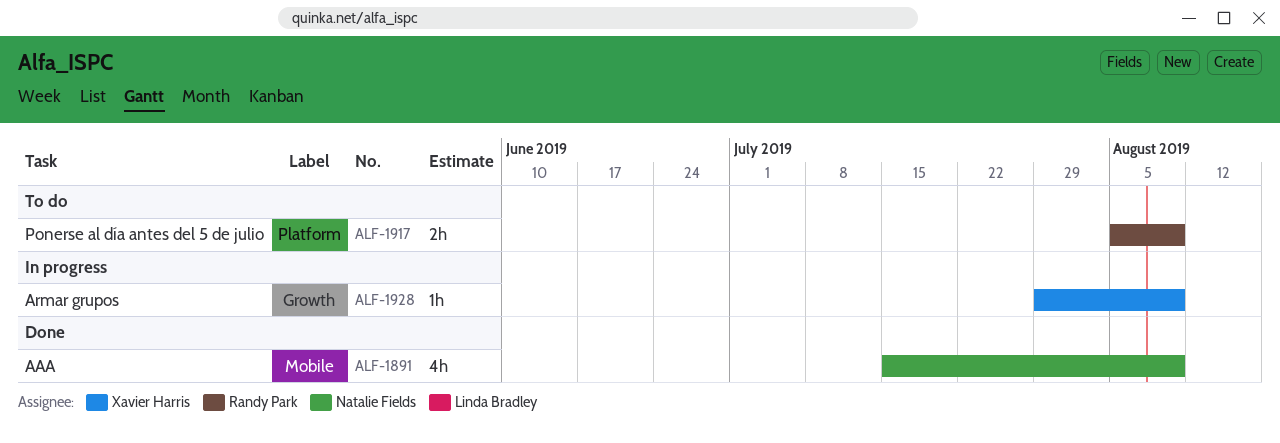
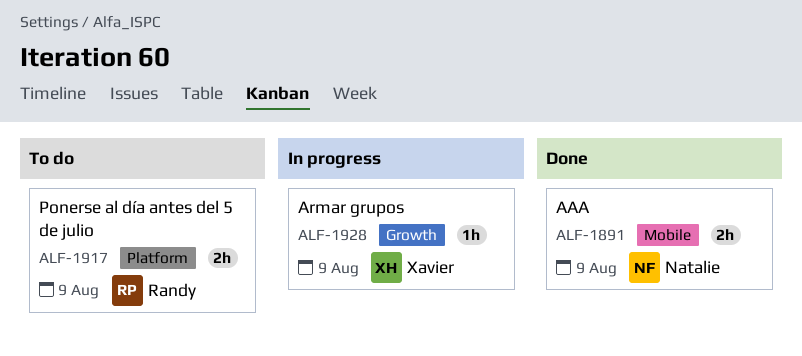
ALF-1891, estimate: 4h -> 2h

